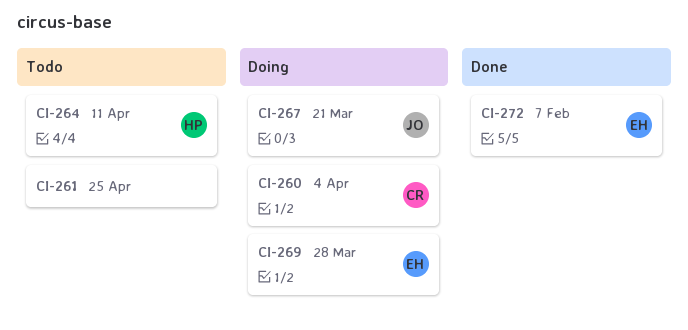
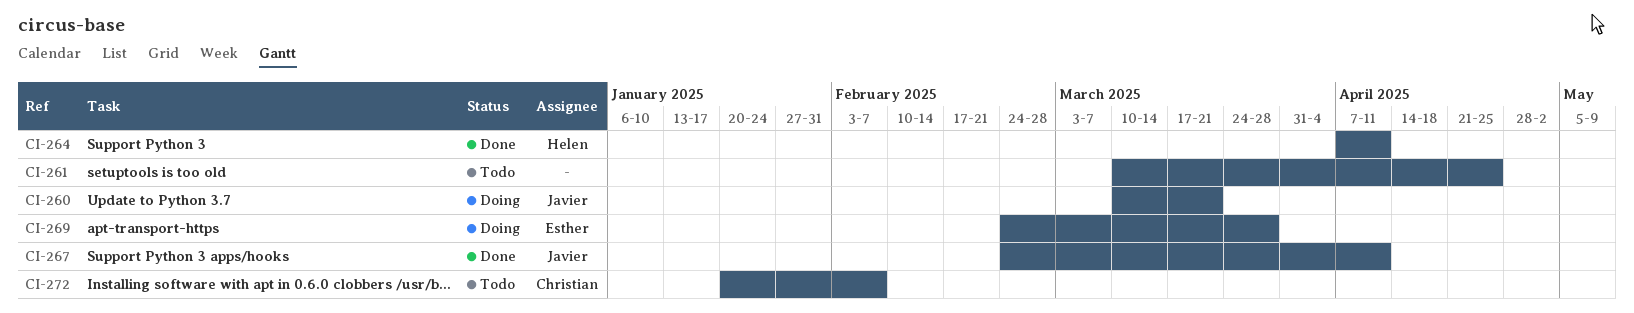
CI-260, owner: Christian -> Javier
CI-260, due: Apr 4 -> Mar 21
CI-264, status: Todo -> Done
CI-267, status: Doing -> Done
CI-267, due: Mar 21 -> Apr 11
CI-272, status: Done -> Todo
CI-272, owner: Esther -> Christian

